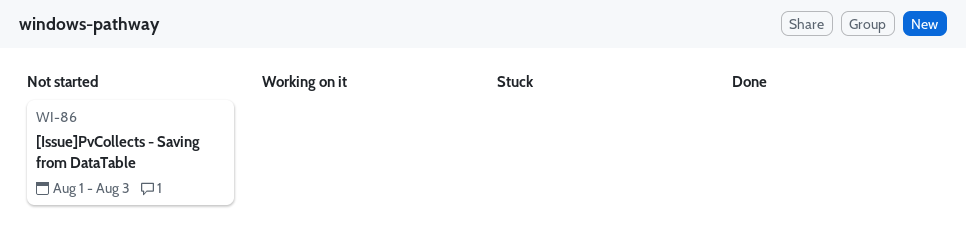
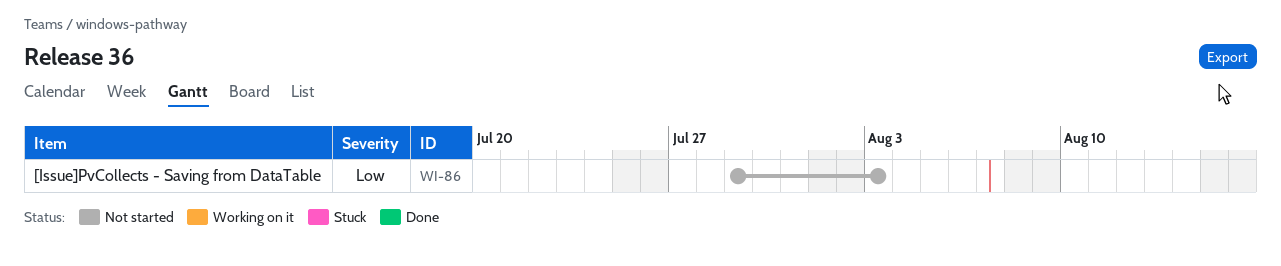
WI-86, start: Aug 1 -> Jul 29

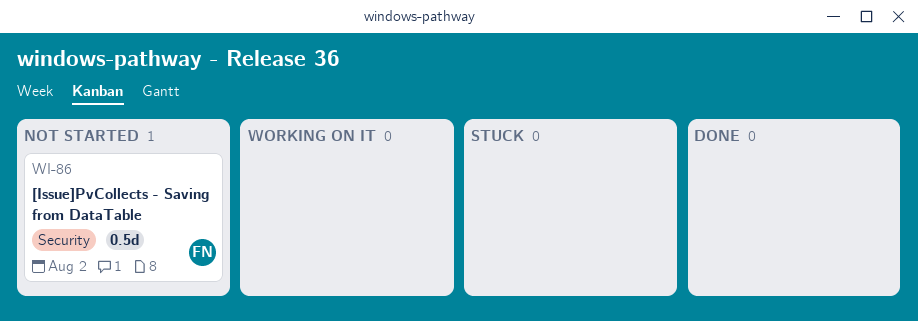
WI-86, due: Aug 3 -> Aug 2

